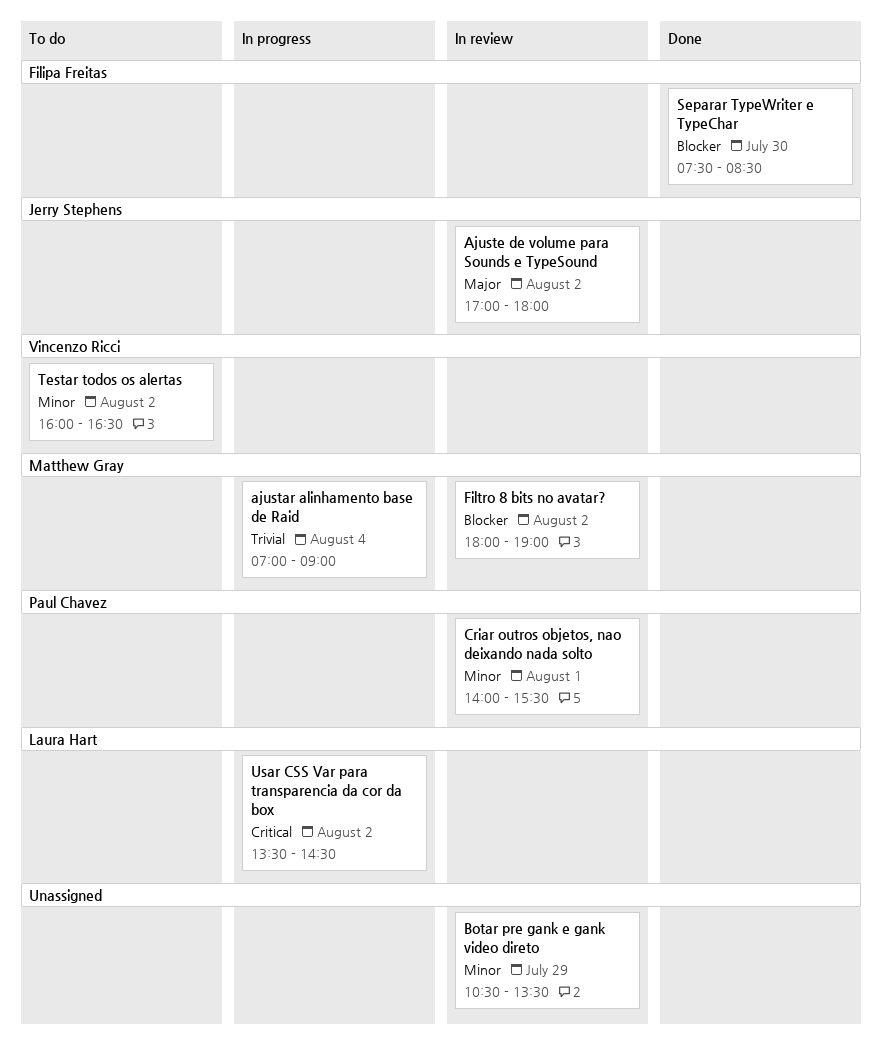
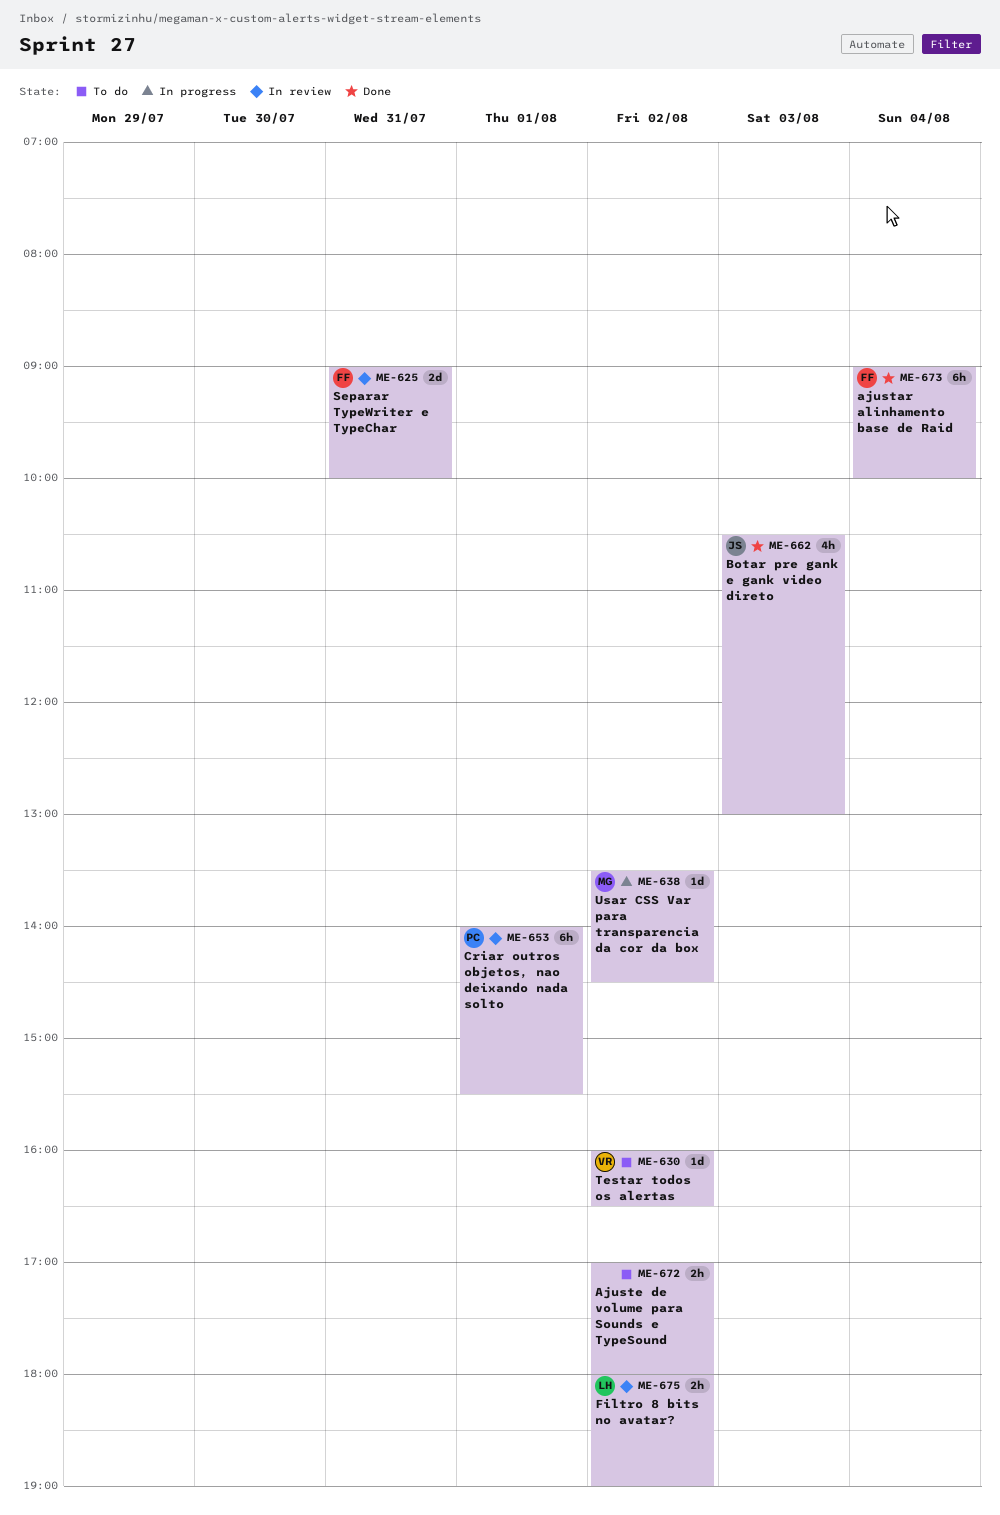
ajustar alinhamento base de Raid, status: In progress -> Done
ajustar alinhamento base de Raid, owner: Matthew Gray -> Filipa Freitas
ajustar alinhamento base de Raid, begins: 07:00 -> 09:00
ajustar alinhamento base de Raid, ends: 09:00 -> 10:00
Ajuste de volume para Sounds e TypeSound, status: In review -> To do
Ajuste de volume para Sounds e TypeSound, owner: Jerry Stephens -> none
Botar pre gank e gank video direto, status: In review -> Done
Botar pre gank e gank video direto, owner: none -> Jerry Stephens
Botar pre gank e gank video direto, day: Jul 29 -> Aug 3
Botar pre gank e gank video direto, ends: 13:30 -> 13:00
Filtro 8 bits no avatar?, owner: Matthew Gray -> Laura Hart
Separar TypeWriter e TypeChar, status: Done -> In review
Separar TypeWriter e TypeChar, day: Jul 30 -> Jul 31
Separar TypeWriter e TypeChar, begins: 07:30 -> 09:00
Separar TypeWriter e TypeChar, ends: 08:30 -> 10:00
Usar CSS Var para transparencia da cor da box, owner: Laura Hart -> Matthew Gray

